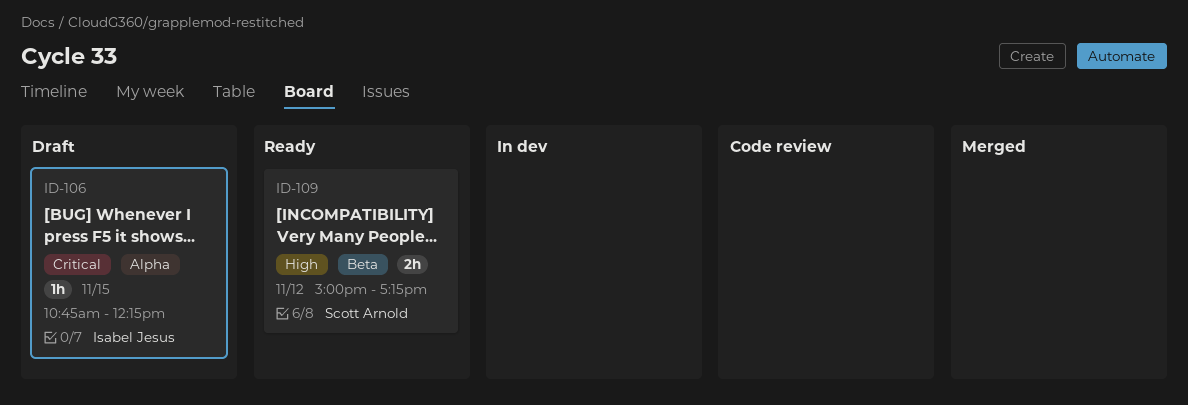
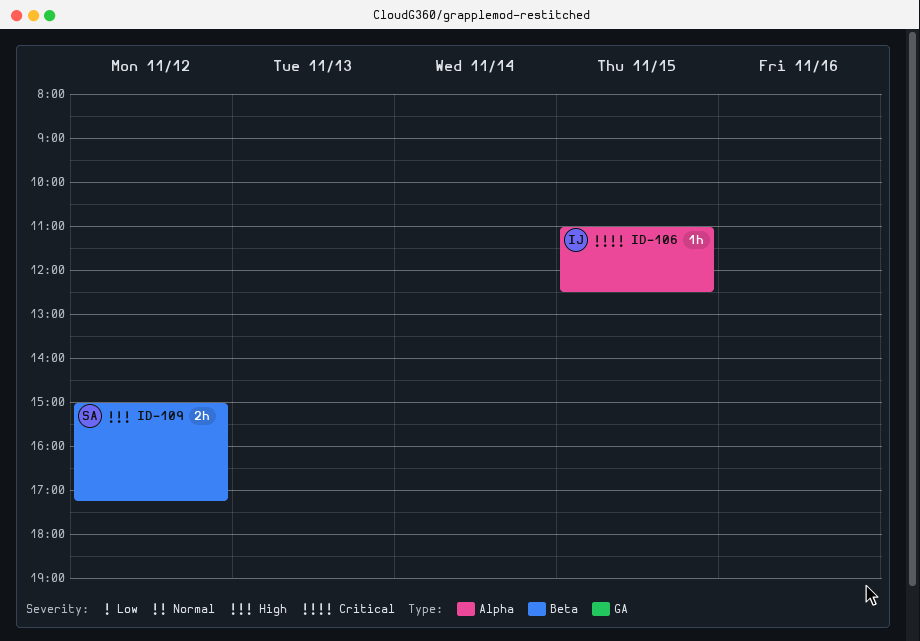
ID-106, begins: 10:45 -> 11:00
ID-106, ends: 12:15 -> 12:30

